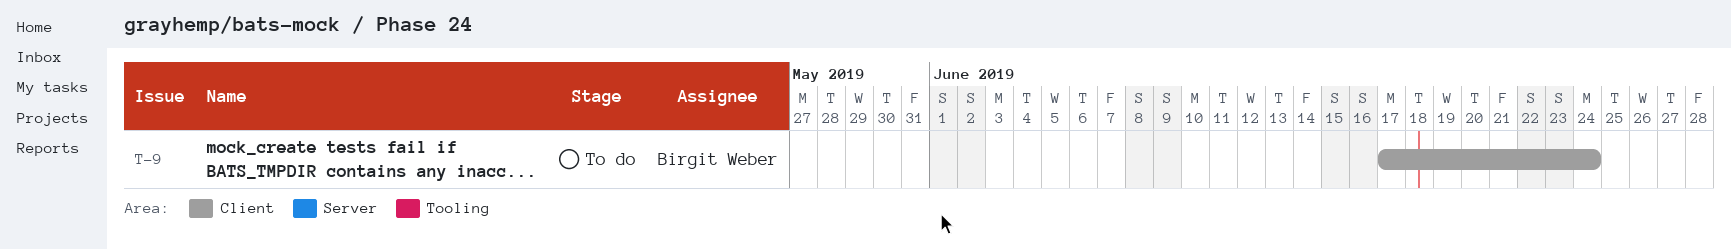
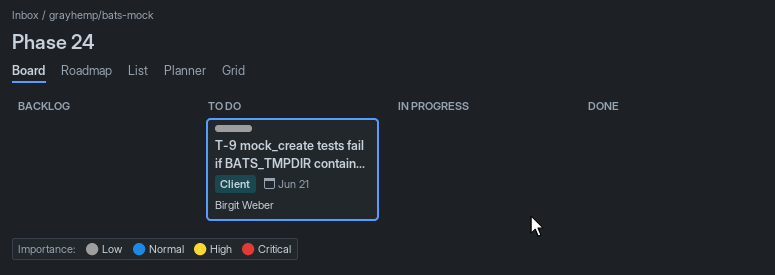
T-9, due: Jun 24 -> Jun 21

